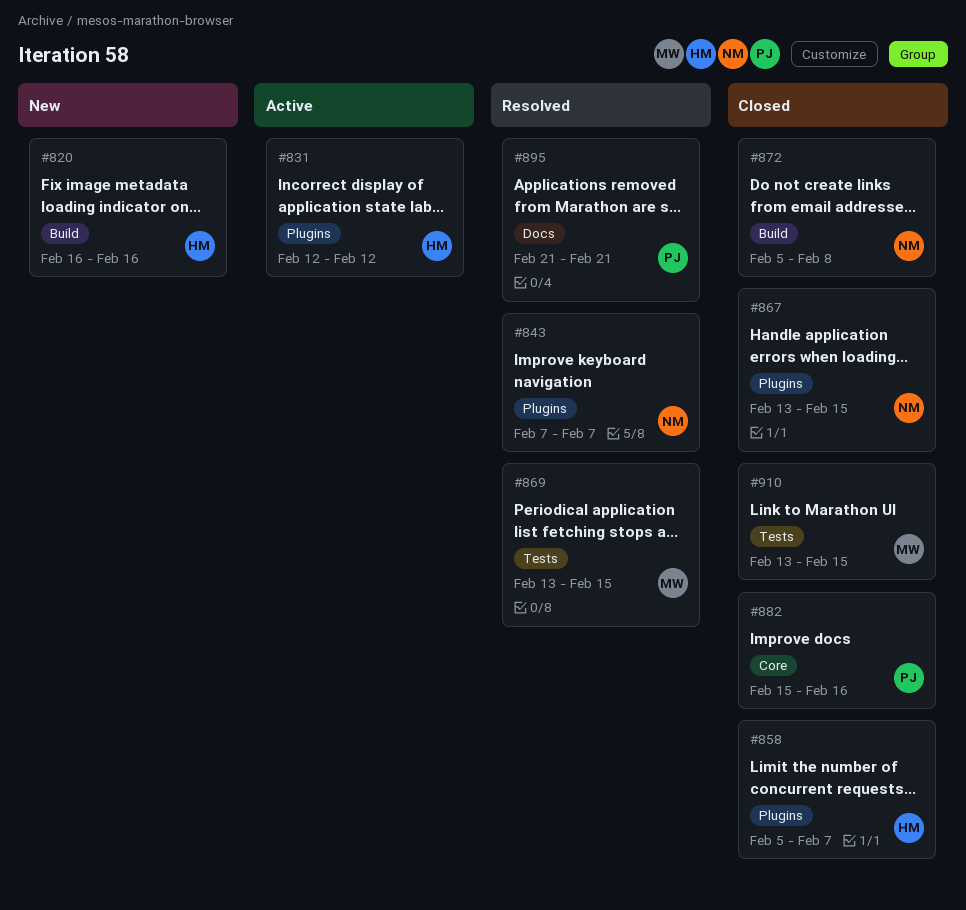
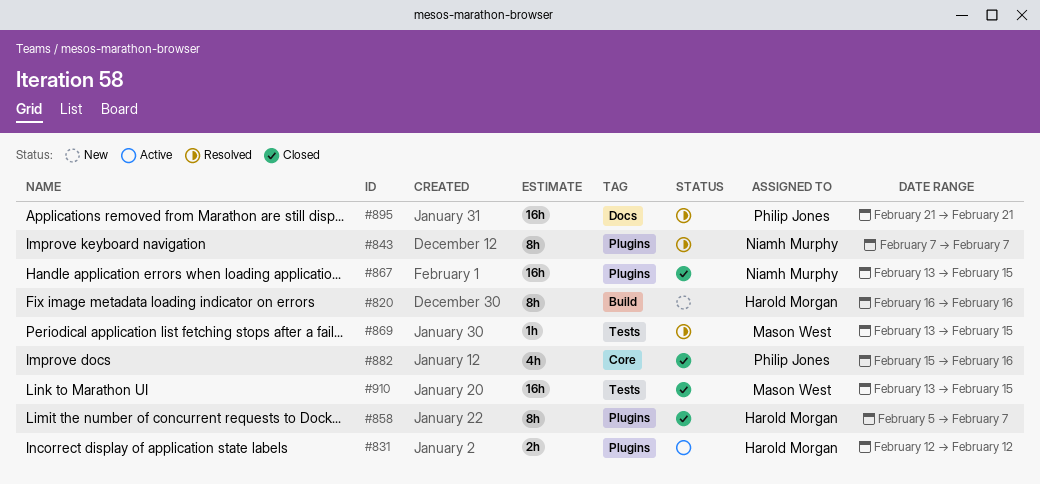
#872: present -> none

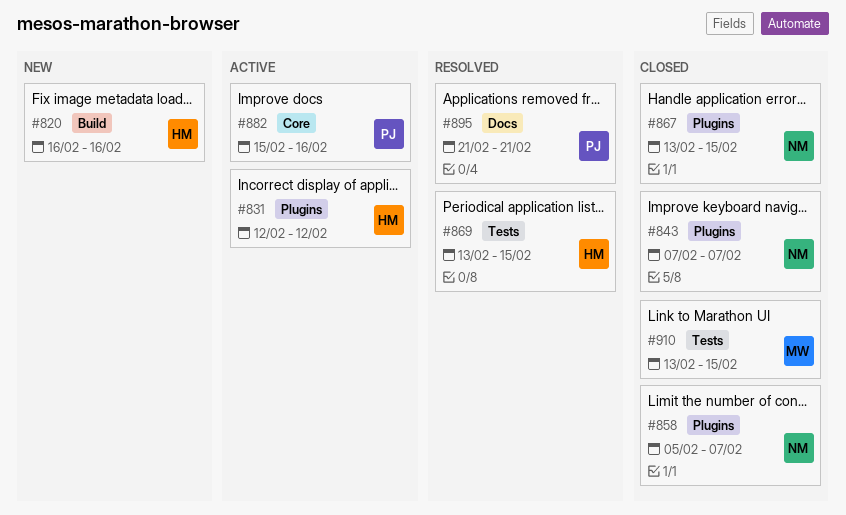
#843, status: Resolved -> Closed
#858, owner: Harold Morgan -> Niamh Murphy
#869, owner: Mason West -> Harold Morgan
#882, status: Closed -> Active

